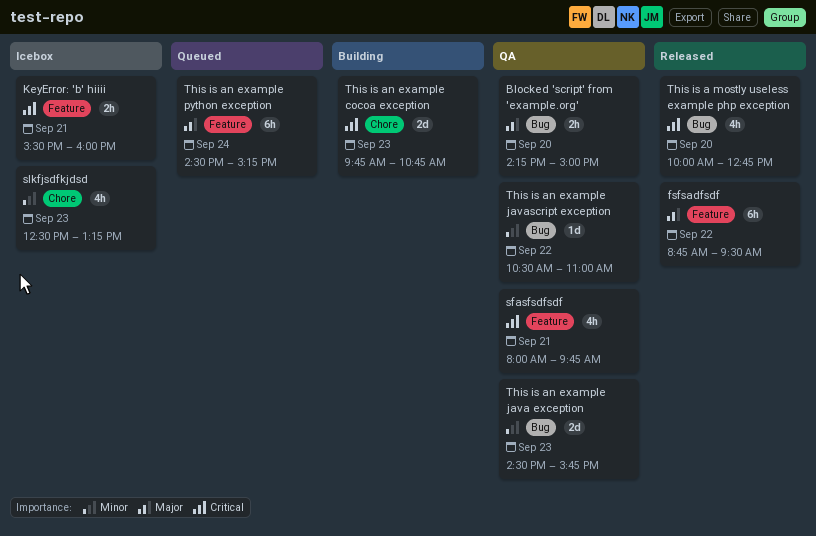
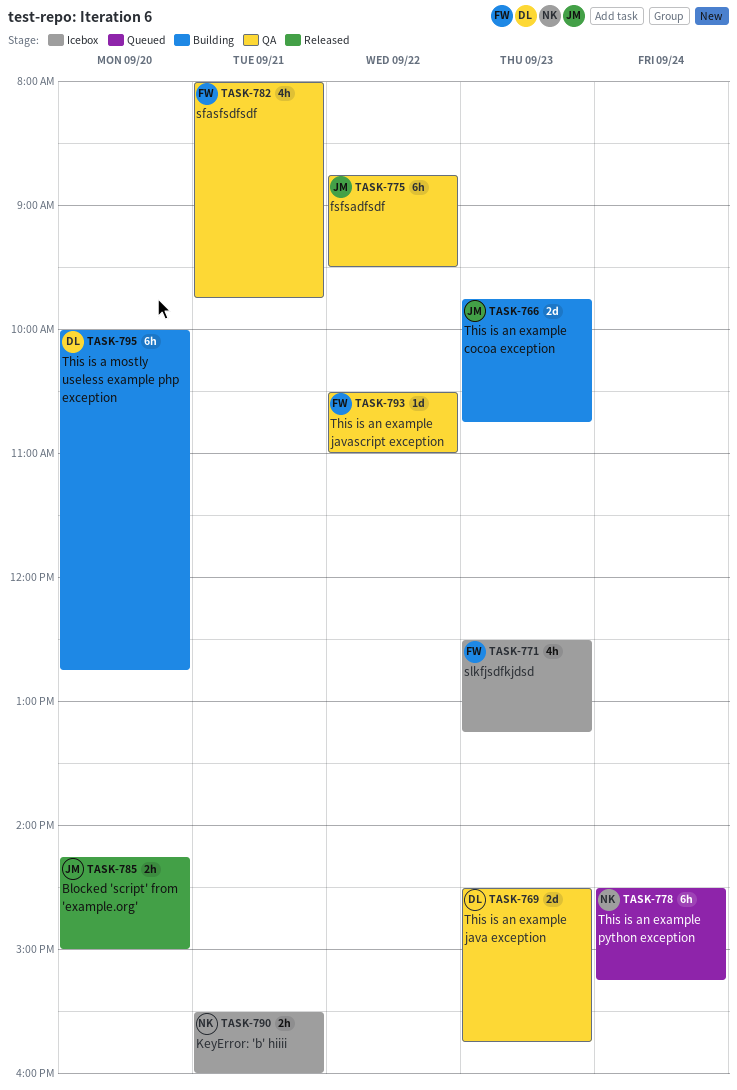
Blocked 'script' from 'example.org', status: QA -> Released
fsfsadfsdf, status: Released -> QA
This is a mostly useless example php exception, status: Released -> Building
This is a mostly useless example php exception, estimate: 4h -> 6h

